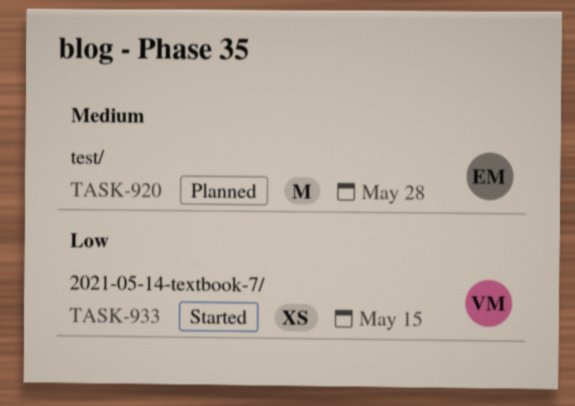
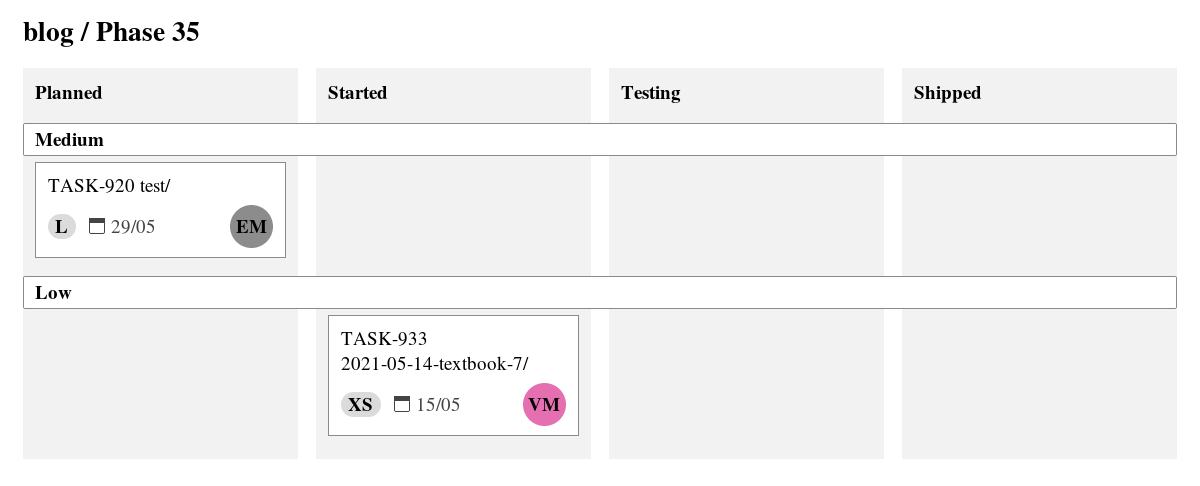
TASK-920, estimate: M -> L
TASK-920, due: May 28 -> May 29

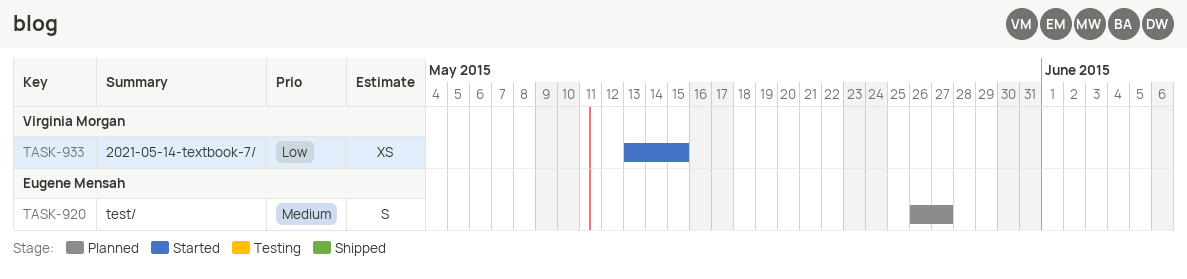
TASK-920, estimate: L -> S
TASK-920, due: May 29 -> May 27

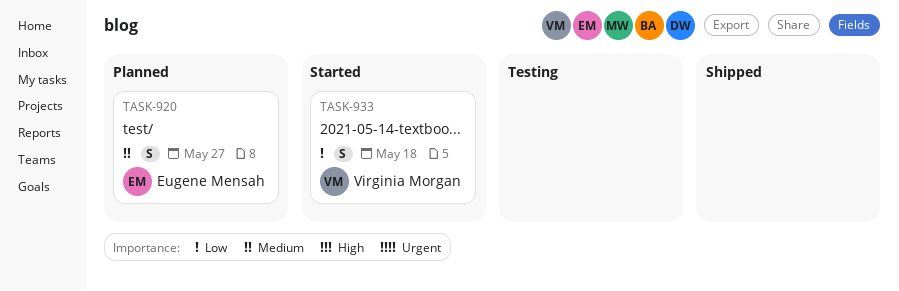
TASK-933, estimate: XS -> S
TASK-933, due: May 15 -> May 18

